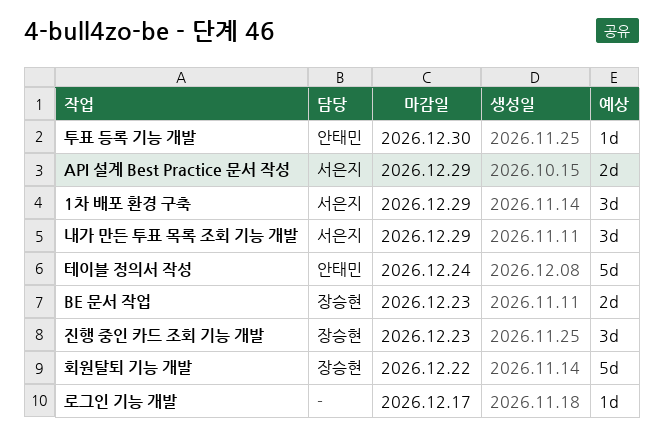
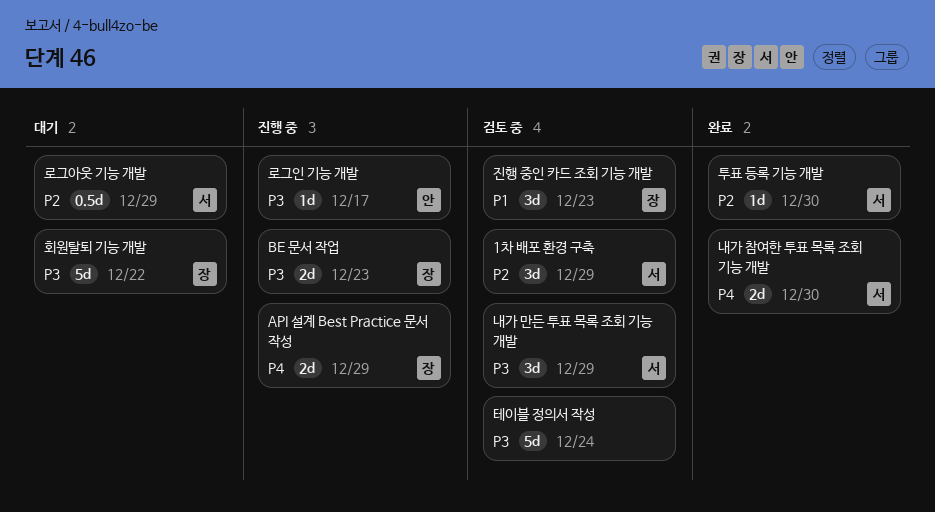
API 설계 Best Practice 문서 작성, owner: 서은지 -> 장승현
내가 참여한 투표 목록 조회 기능 개발: none -> present
로그아웃 기능 개발: none -> present
로그인 기능 개발, owner: none -> 안태민
테이블 정의서 작성, owner: 안태민 -> none
투표 등록 기능 개발, owner: 안태민 -> 서은지

